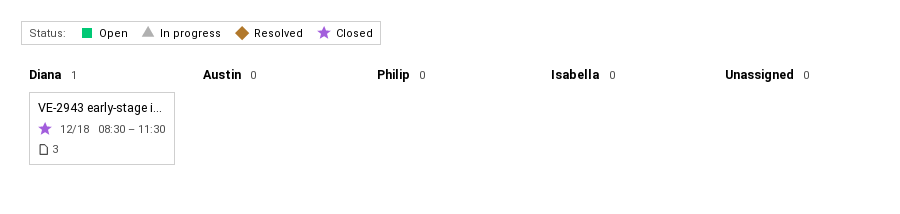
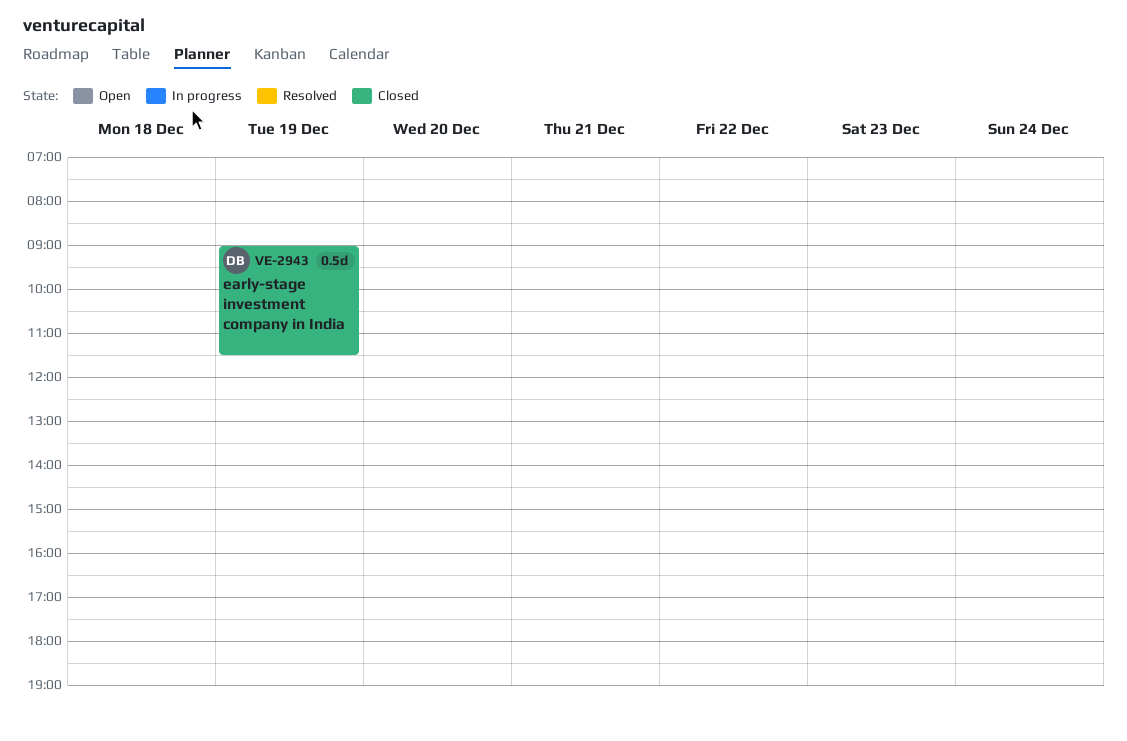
VE-2943, day: Dec 18 -> Dec 19
VE-2943, begins: 08:30 -> 09:00

